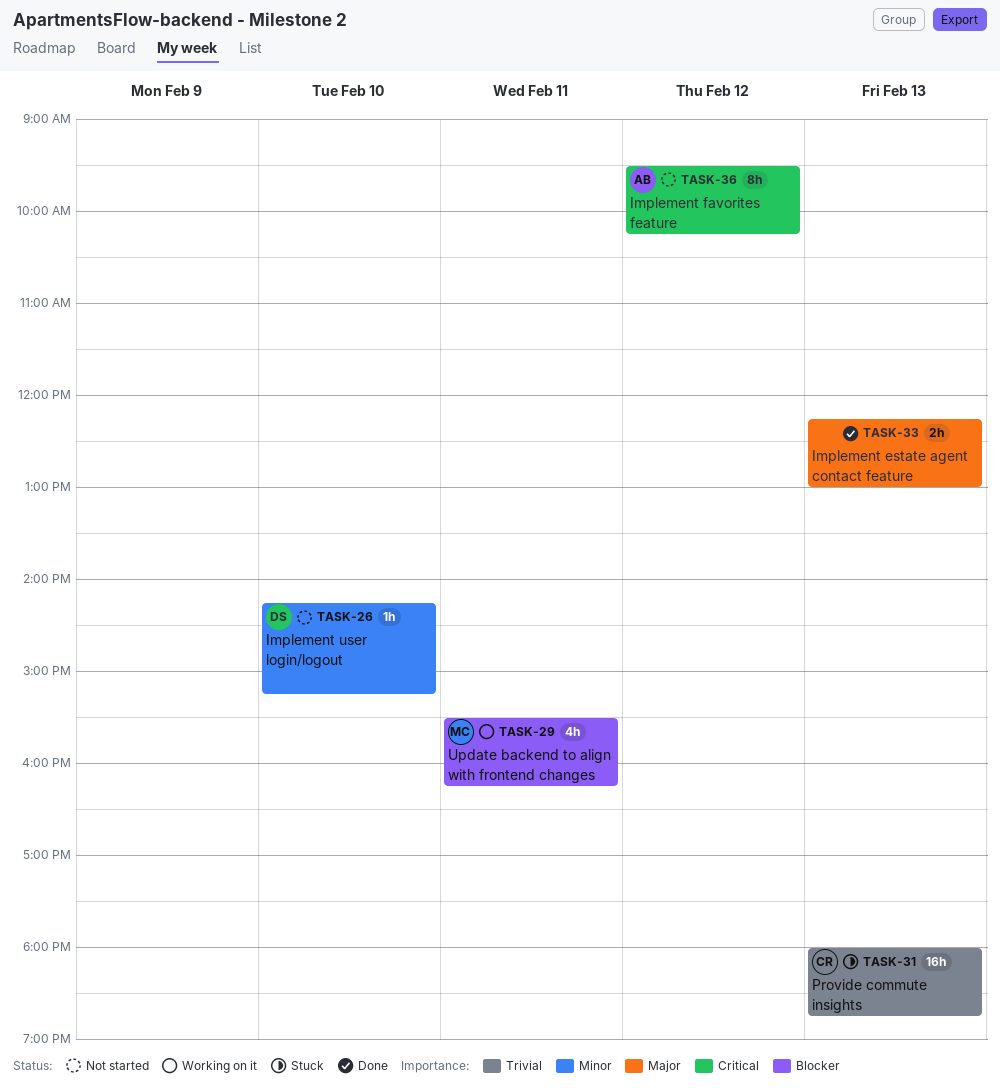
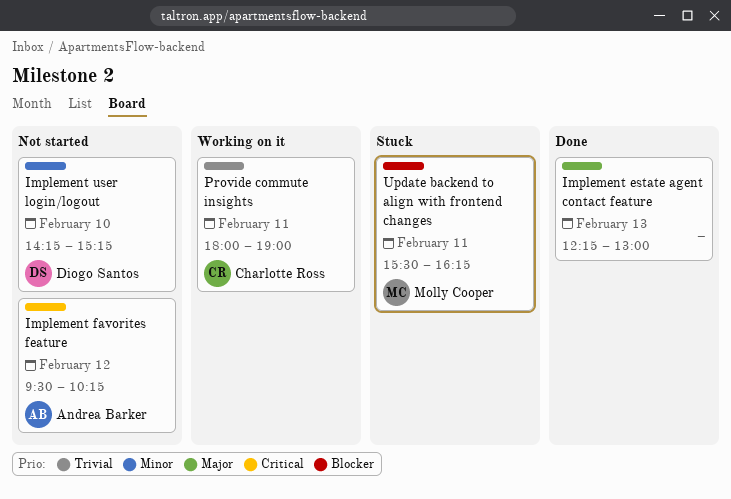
Provide commute insights, status: Stuck -> Working on it
Provide commute insights, day: Feb 13 -> Feb 11
Provide commute insights, ends: 18:45 -> 19:00
Update backend to align with frontend changes, status: Working on it -> Stuck

